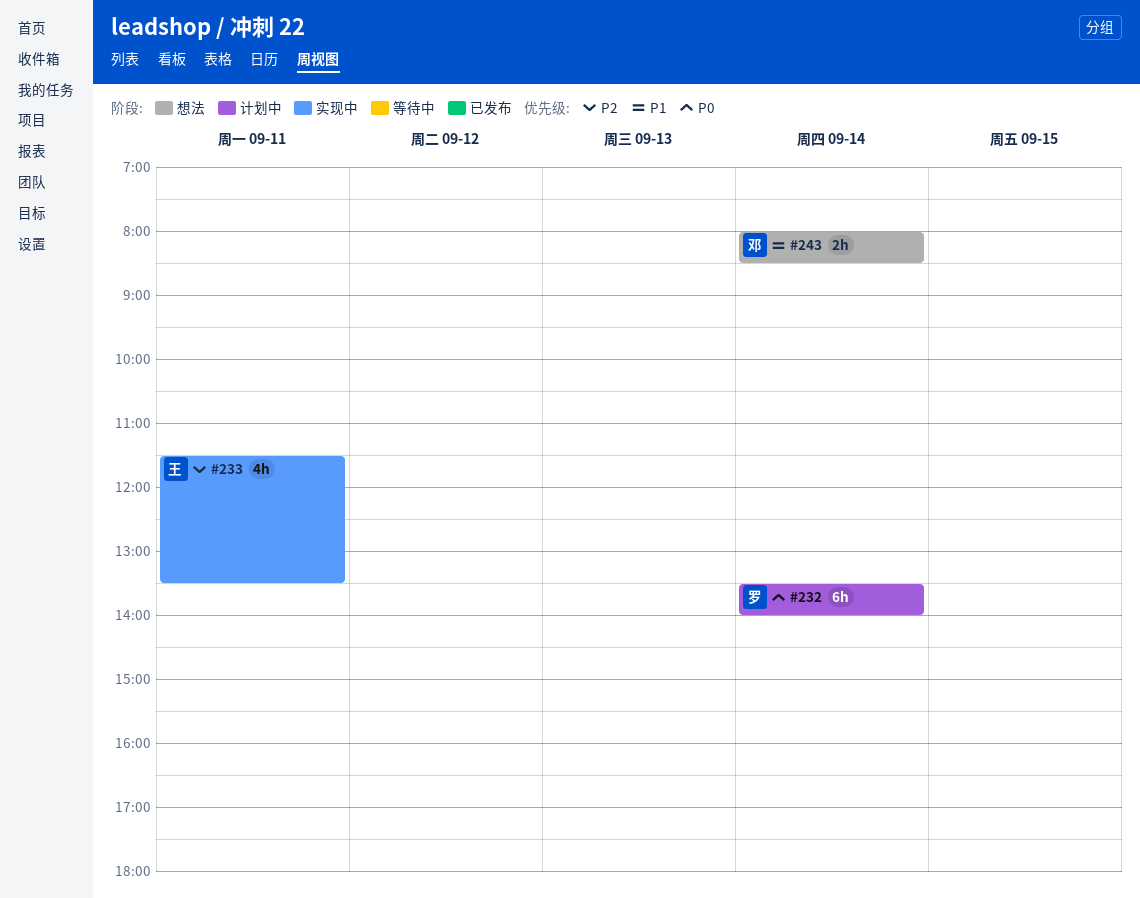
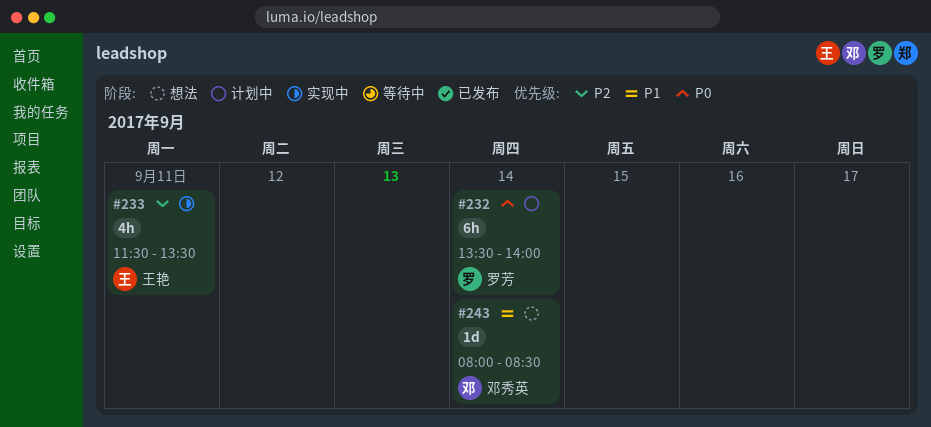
#243, estimate: 2h -> 1d

